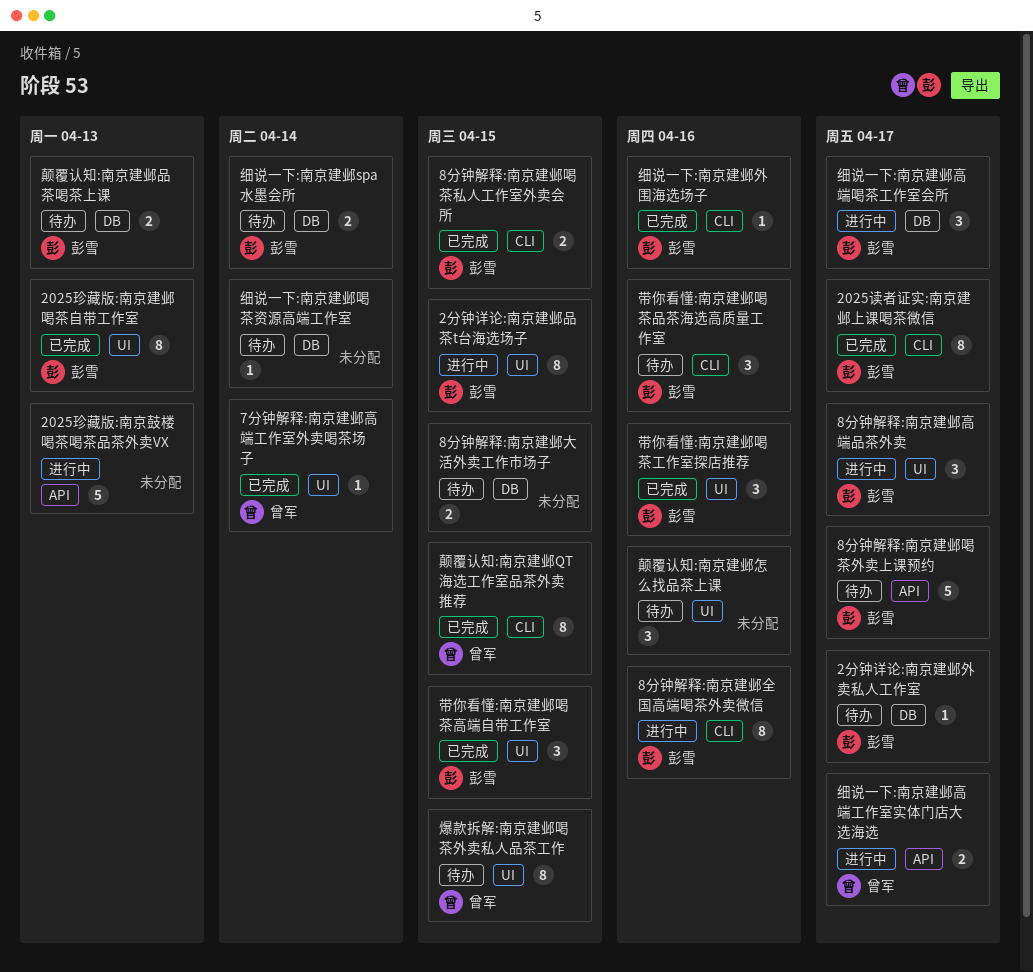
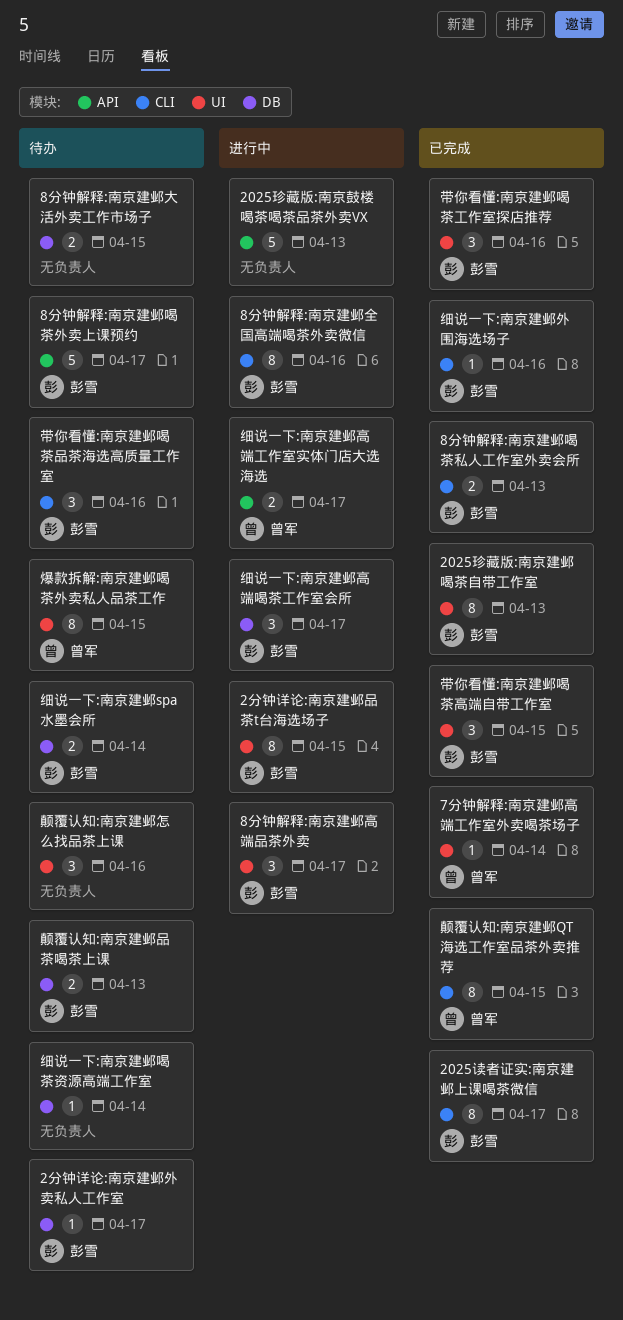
8分钟解释:南京建邺喝茶私人工作室外卖会所, due: Apr 15 -> Apr 13

